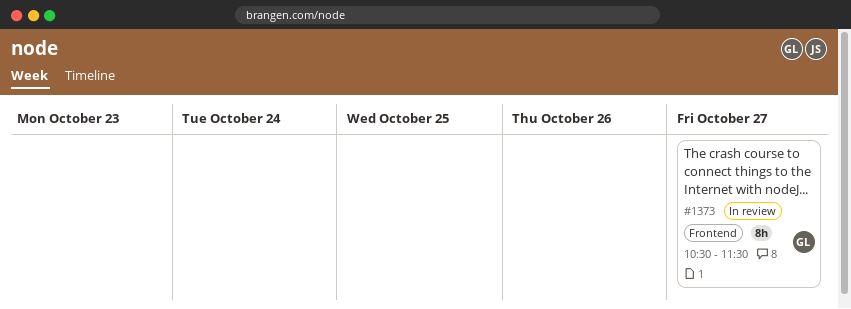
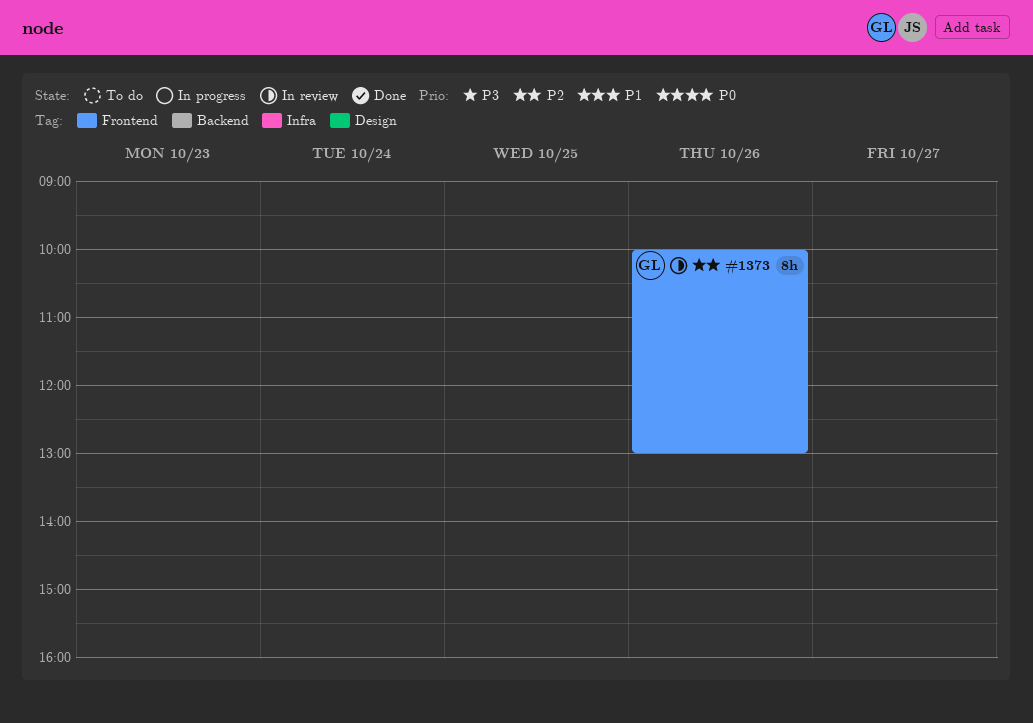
#1373, day: Oct 27 -> Oct 26
#1373, begins: 10:30 -> 10:00
#1373, ends: 11:30 -> 13:00

